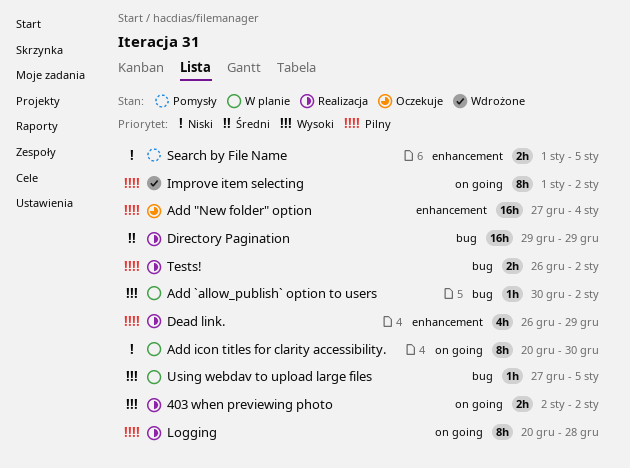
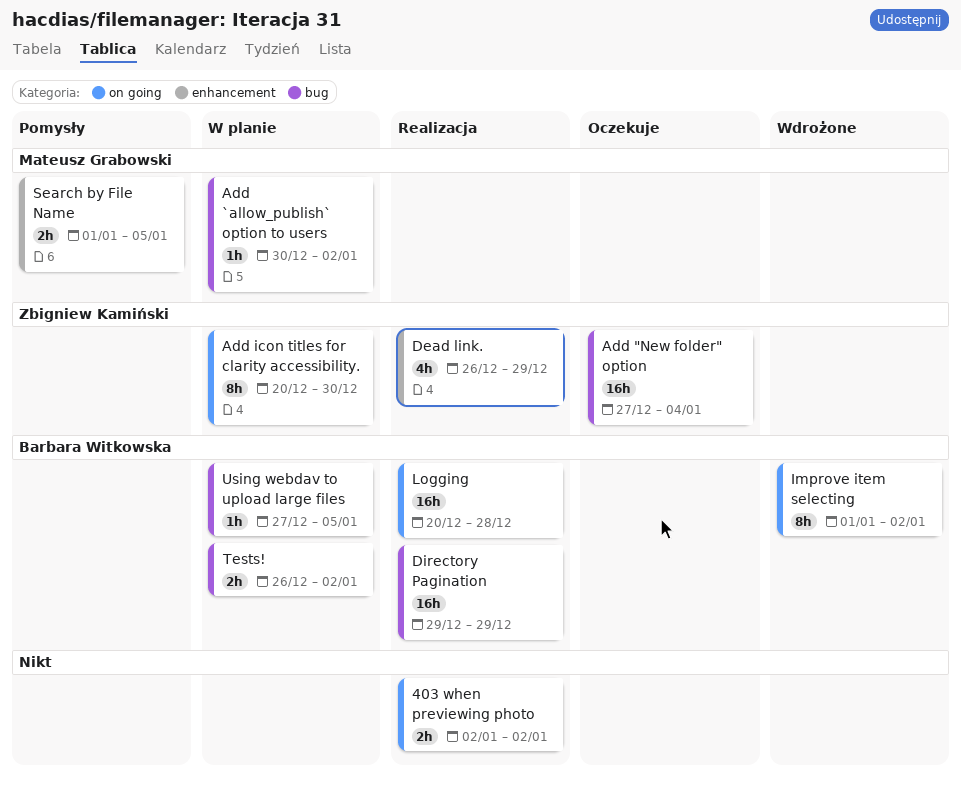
Add "New folder" option, label: enhancement -> bug
Logging, estimate: 8h -> 16h
Tests!, status: Realizacja -> W planie

